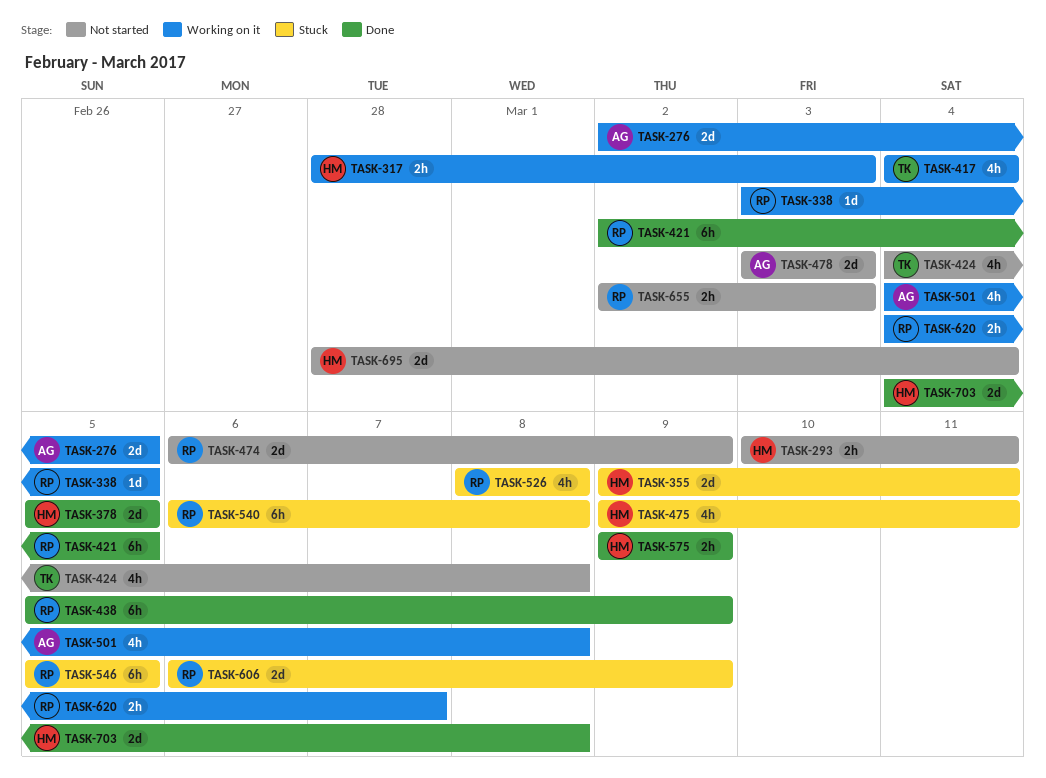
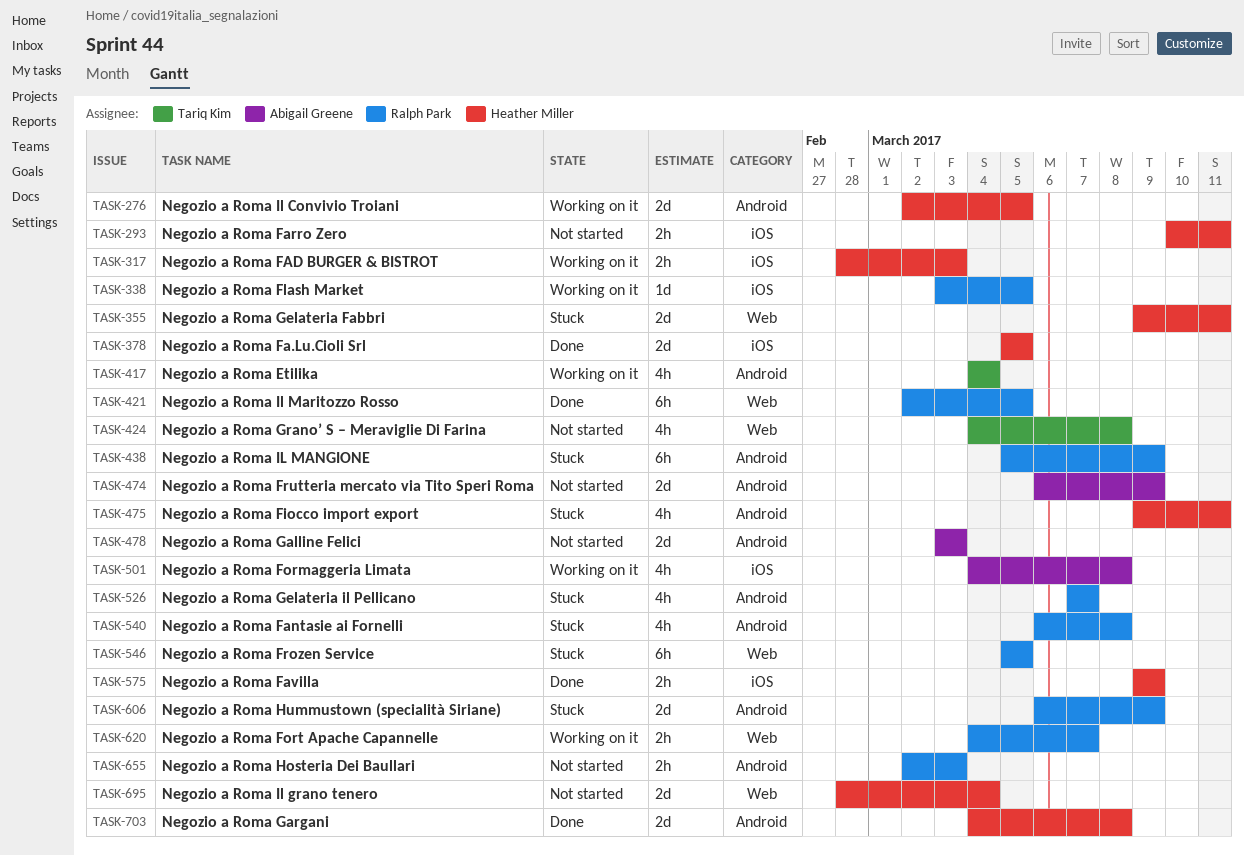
TASK-276, owner: Abigail Greene -> Heather Miller
TASK-438, status: Done -> Stuck
TASK-474, owner: Ralph Park -> Abigail Greene
TASK-526, start: Mar 8 -> Mar 7
TASK-526, due: Mar 8 -> Mar 7
TASK-540, estimate: 6h -> 4h

